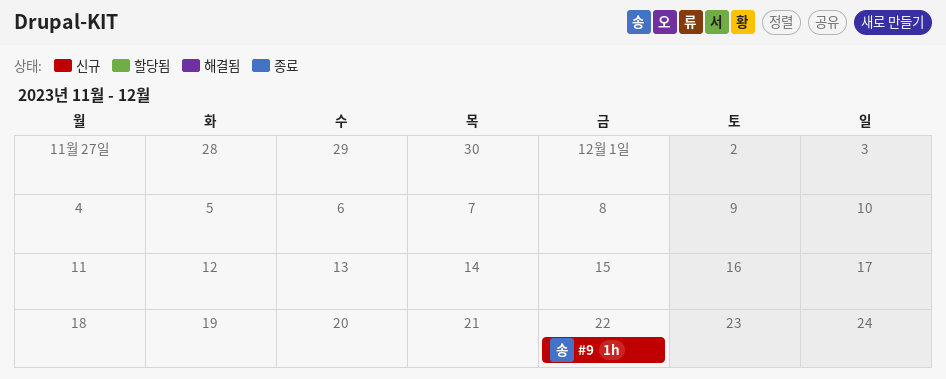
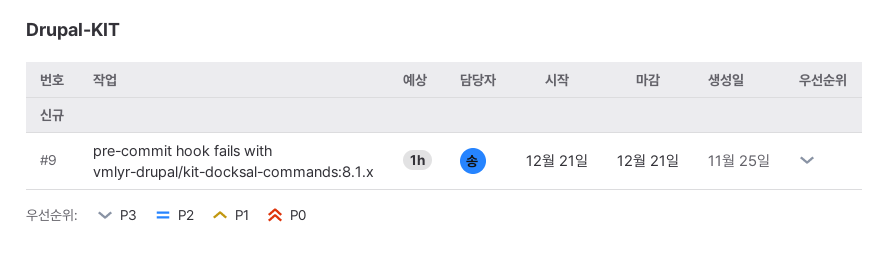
#9, start: Dec 22 -> Dec 21
#9, due: Dec 22 -> Dec 21

